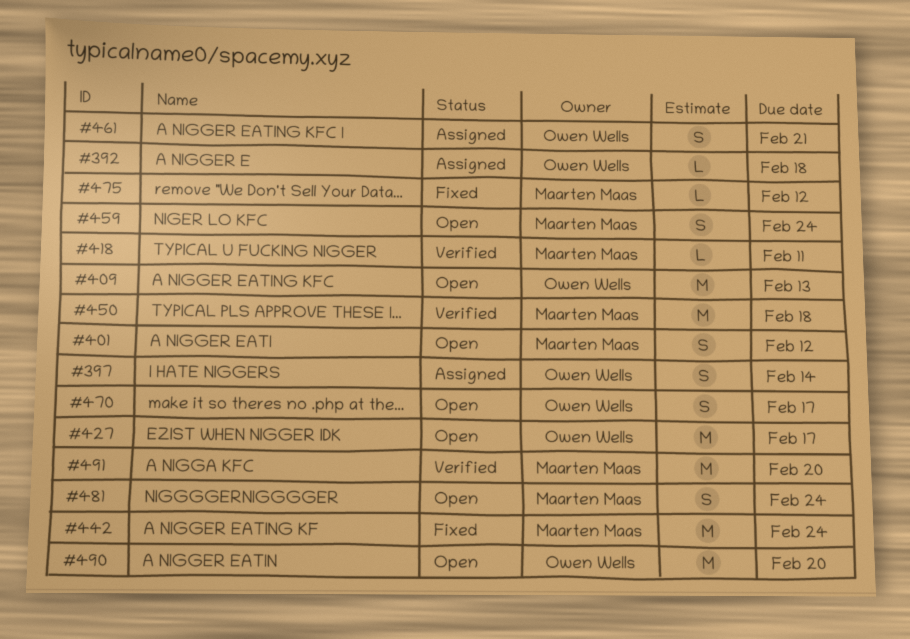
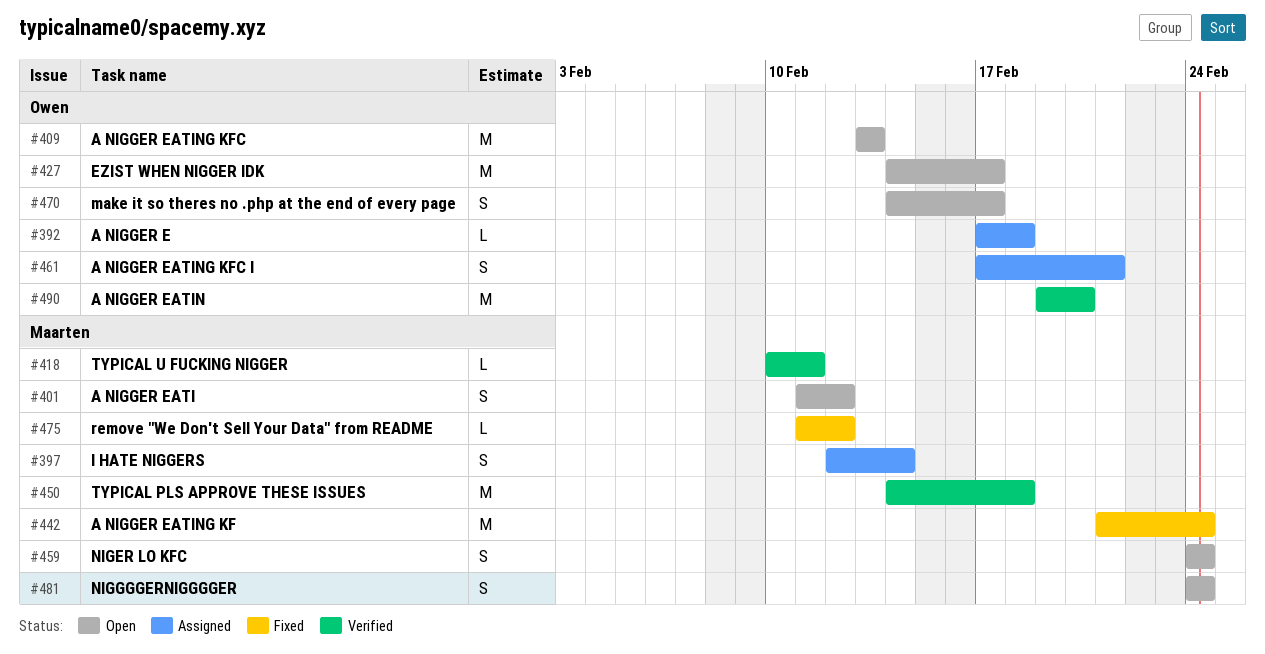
#397, owner: Owen Wells -> Maarten Maas
#490, status: Open -> Verified
#491: present -> none

